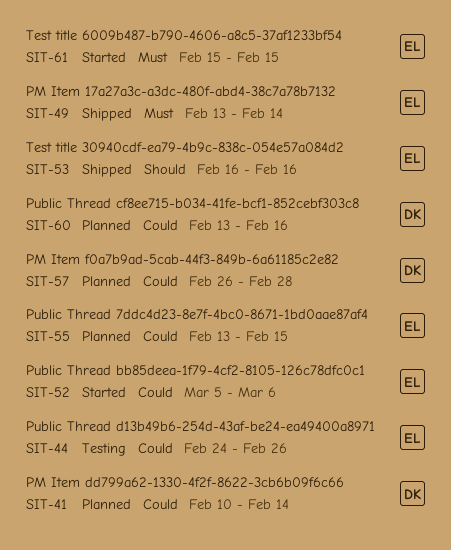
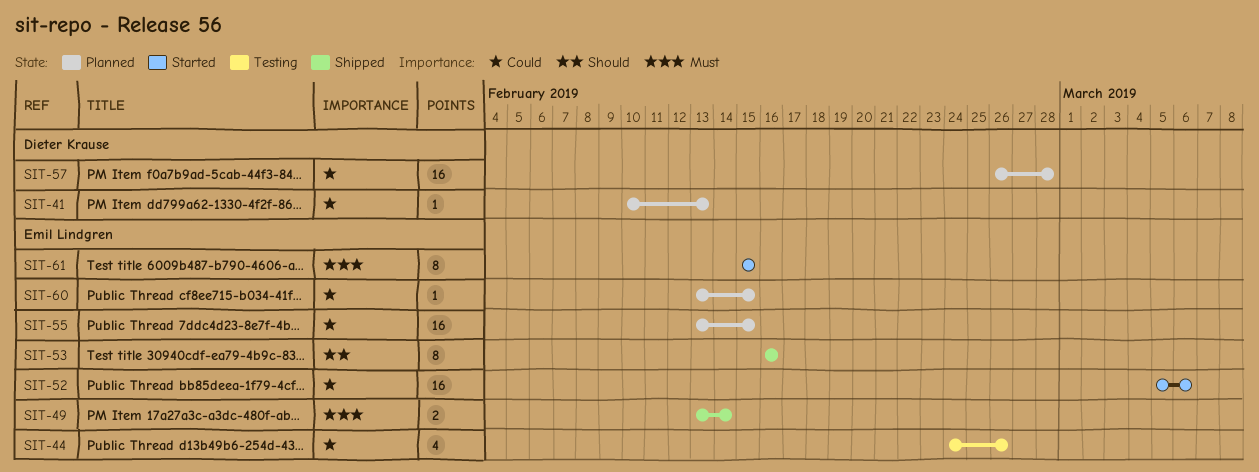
SIT-41, due: Feb 14 -> Feb 13
SIT-60, owner: Dieter Krause -> Emil Lindgren
SIT-60, due: Feb 16 -> Feb 15

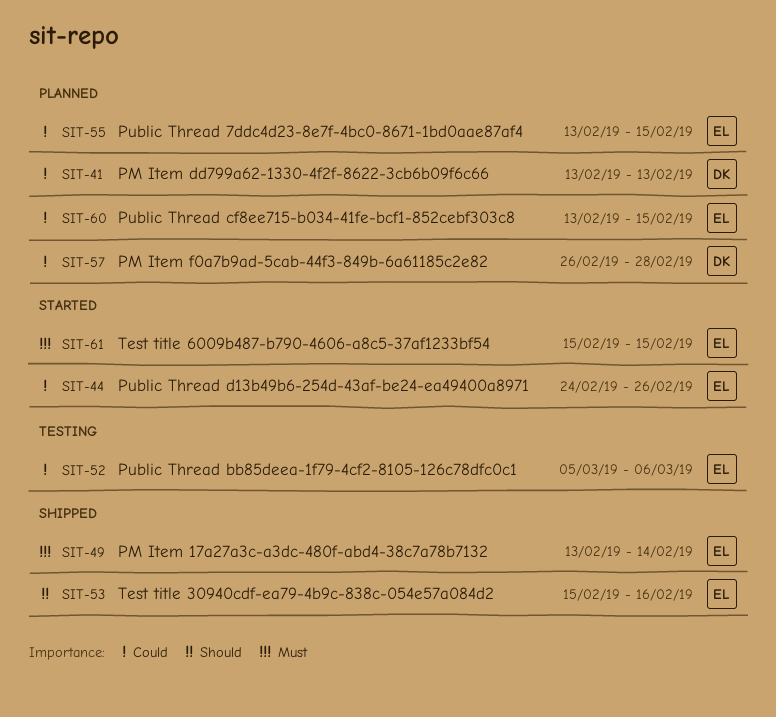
SIT-41, start: Feb 10 -> Feb 13
SIT-44, status: Testing -> Started
SIT-52, status: Started -> Testing
SIT-53, start: Feb 16 -> Feb 15

